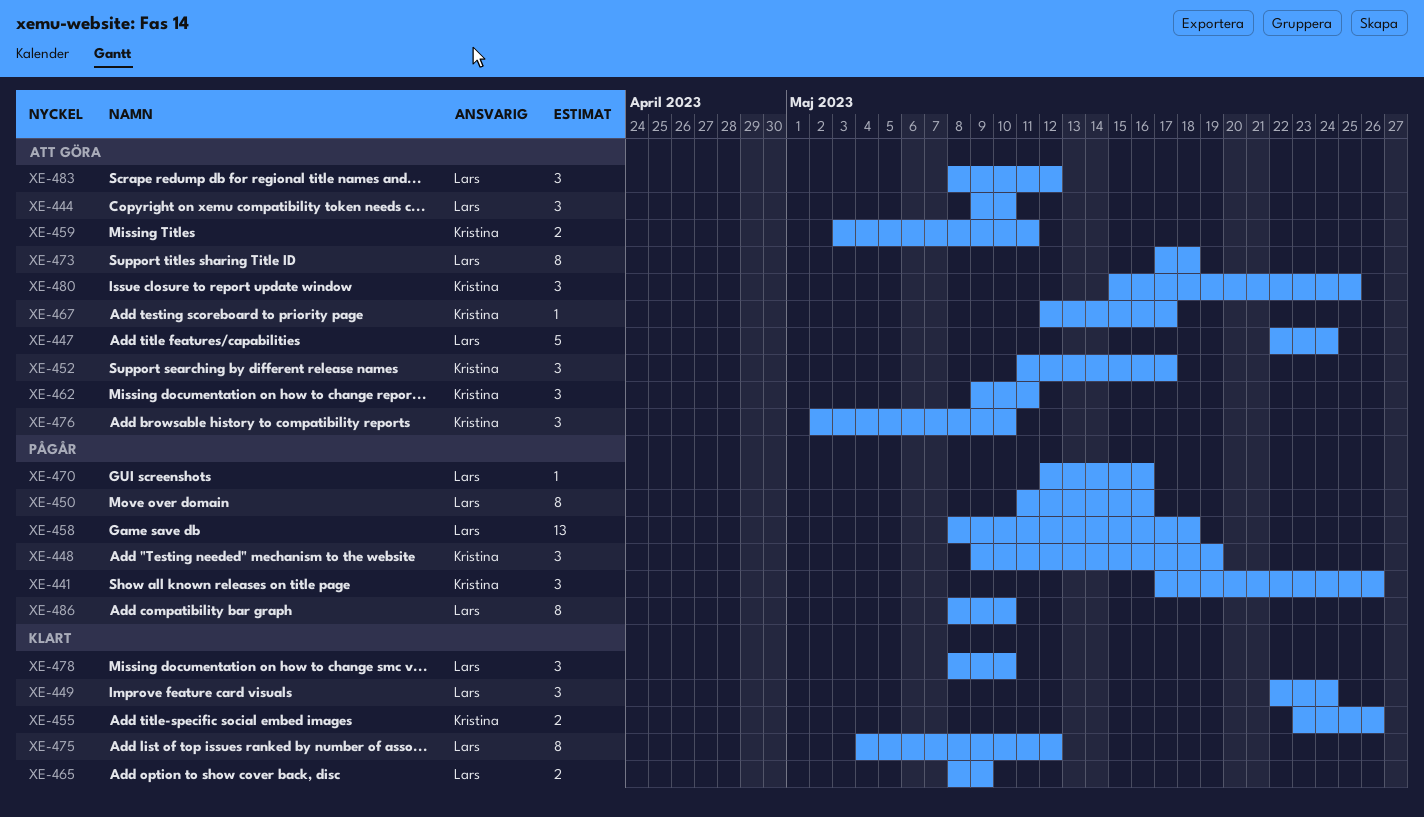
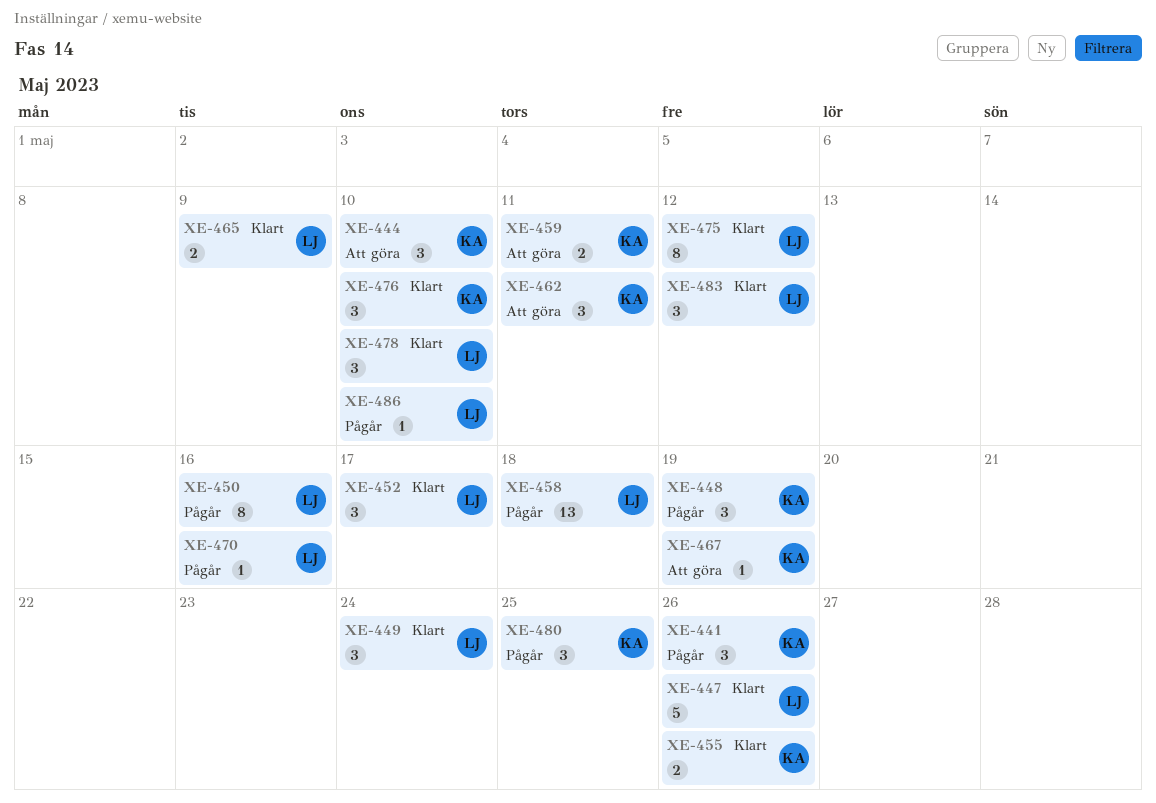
XE-444, owner: Lars -> Kristina
XE-447, status: Att göra -> Klart
XE-447, due: May 24 -> May 26
XE-452, status: Att göra -> Klart
XE-452, owner: Kristina -> Lars
XE-467, due: May 17 -> May 19
XE-473: present -> none
XE-476, status: Att göra -> Klart
XE-480, status: Att göra -> Pågår
XE-483, status: Att göra -> Klart
XE-486, estimate: 8 -> 1

